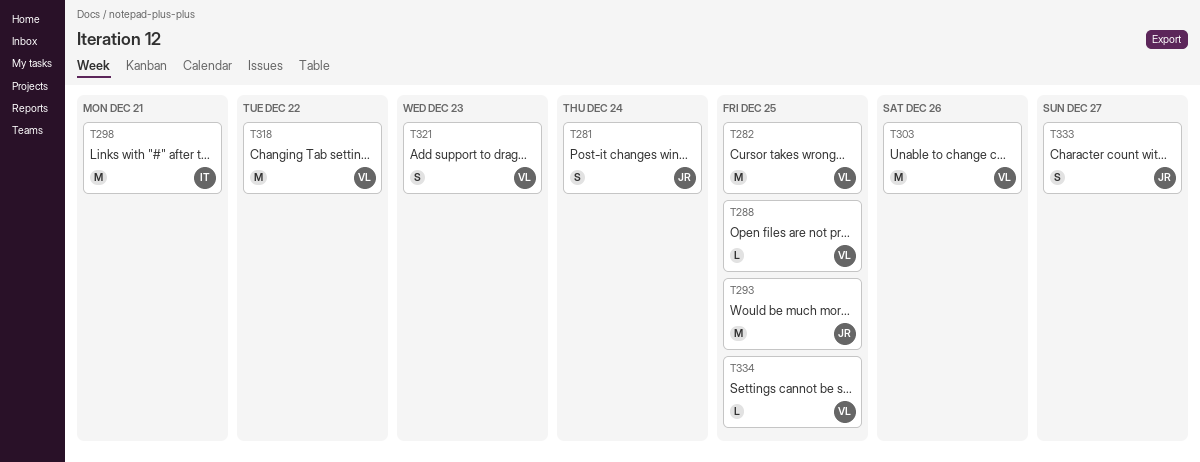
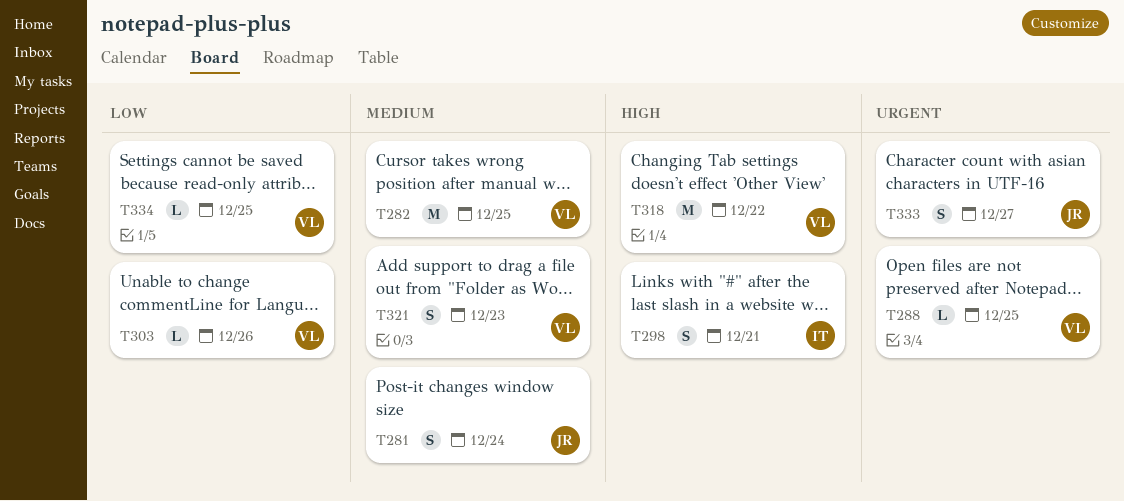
T293: present -> none
T298, estimate: M -> S
T303, estimate: M -> L

